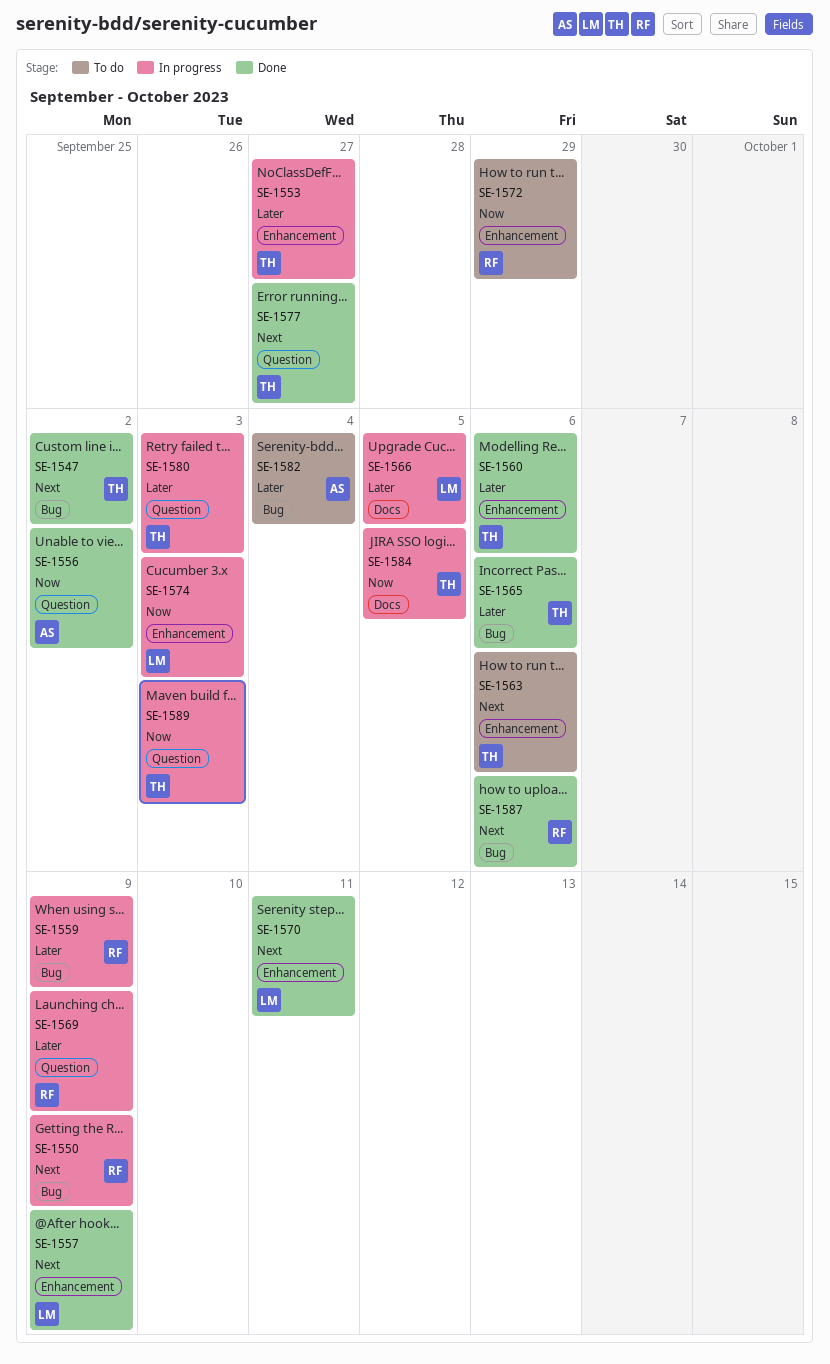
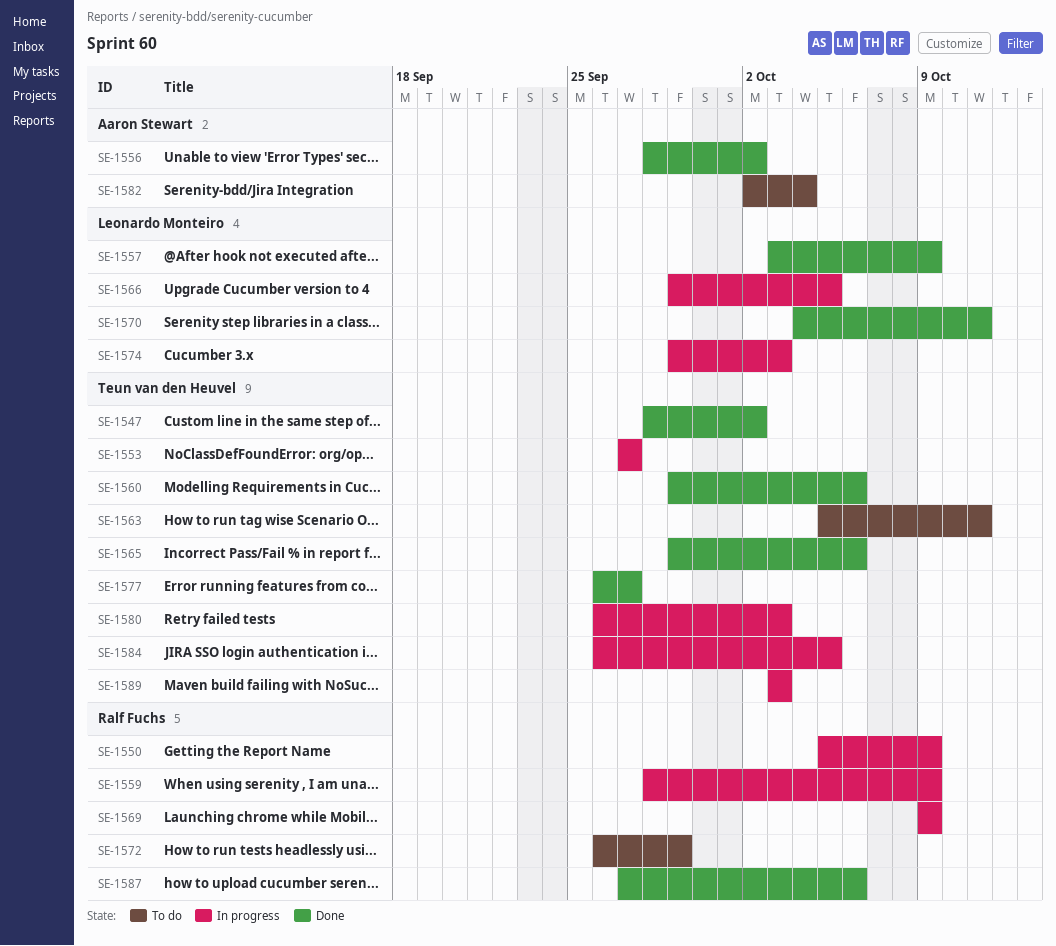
SE-1563, due: Oct 6 -> Oct 11

